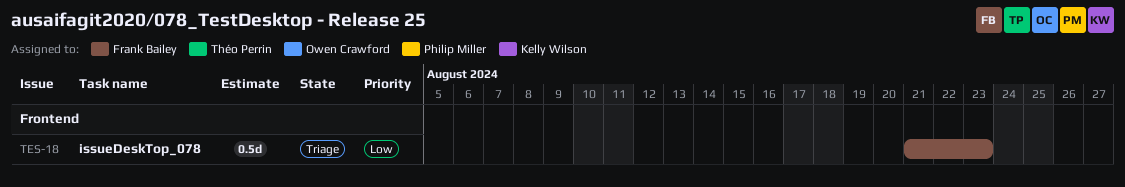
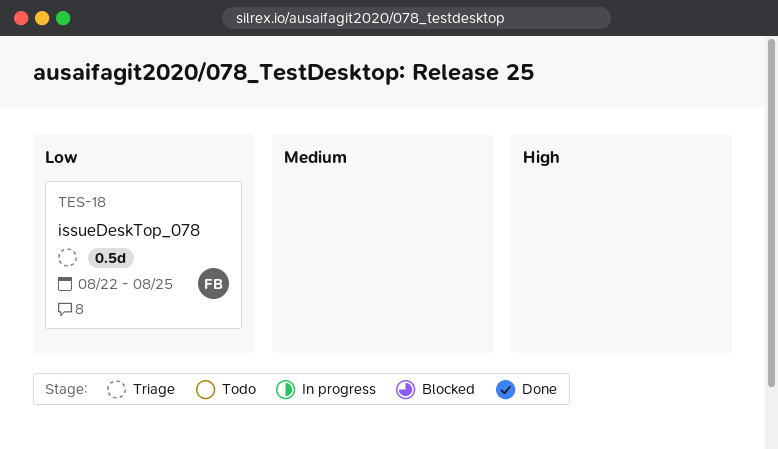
TES-18, start: Aug 21 -> Aug 22
TES-18, due: Aug 23 -> Aug 25

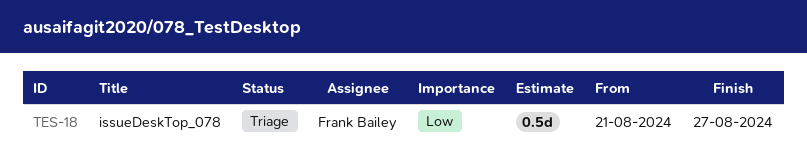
TES-18, start: Aug 22 -> Aug 21
TES-18, due: Aug 25 -> Aug 27

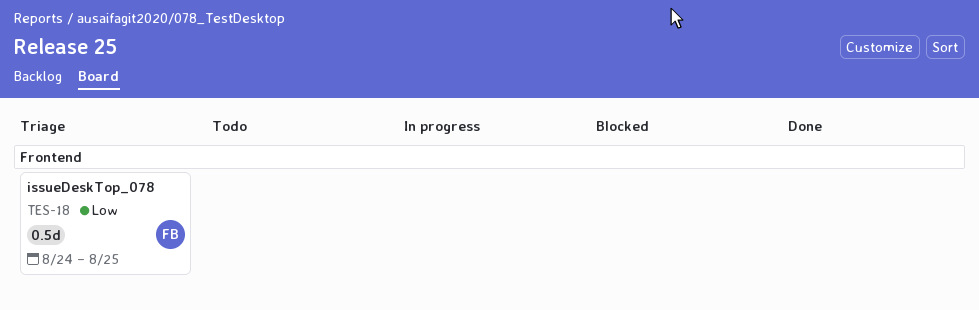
TES-18, start: Aug 21 -> Aug 24
TES-18, due: Aug 27 -> Aug 25

